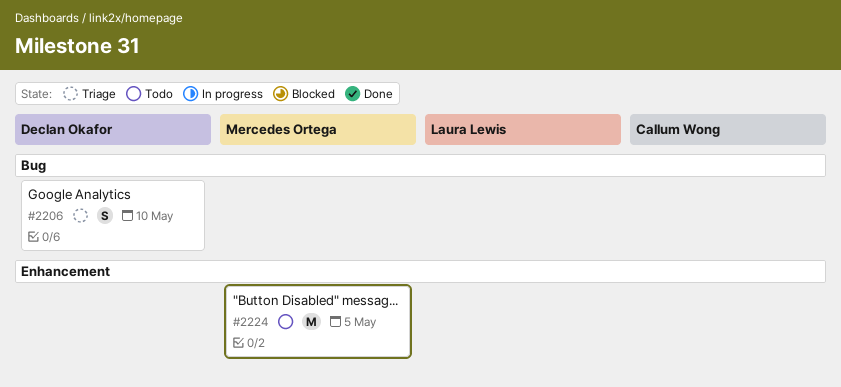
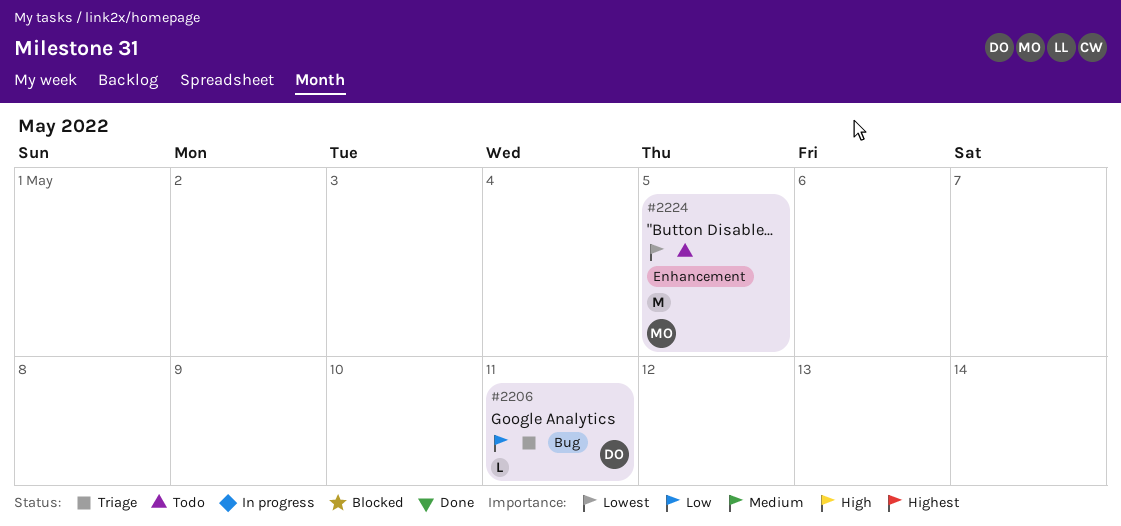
#2206, estimate: S -> L
#2206, due: May 10 -> May 11

